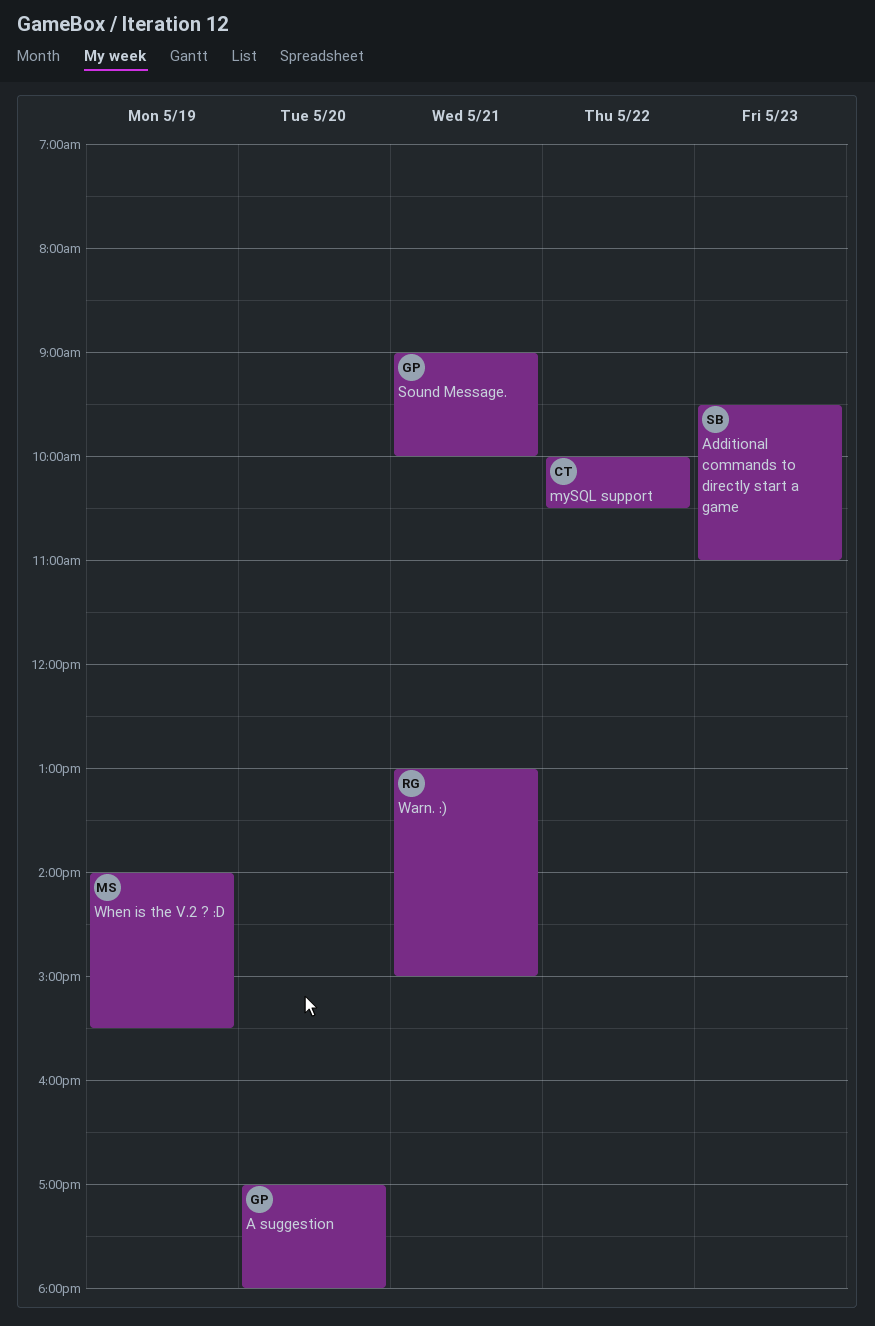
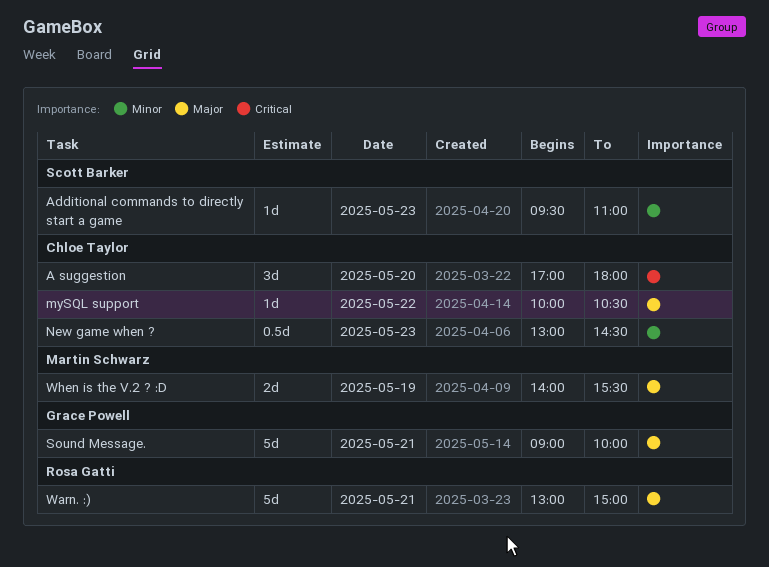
A suggestion, owner: Grace Powell -> Chloe Taylor
New game when ?: none -> present

